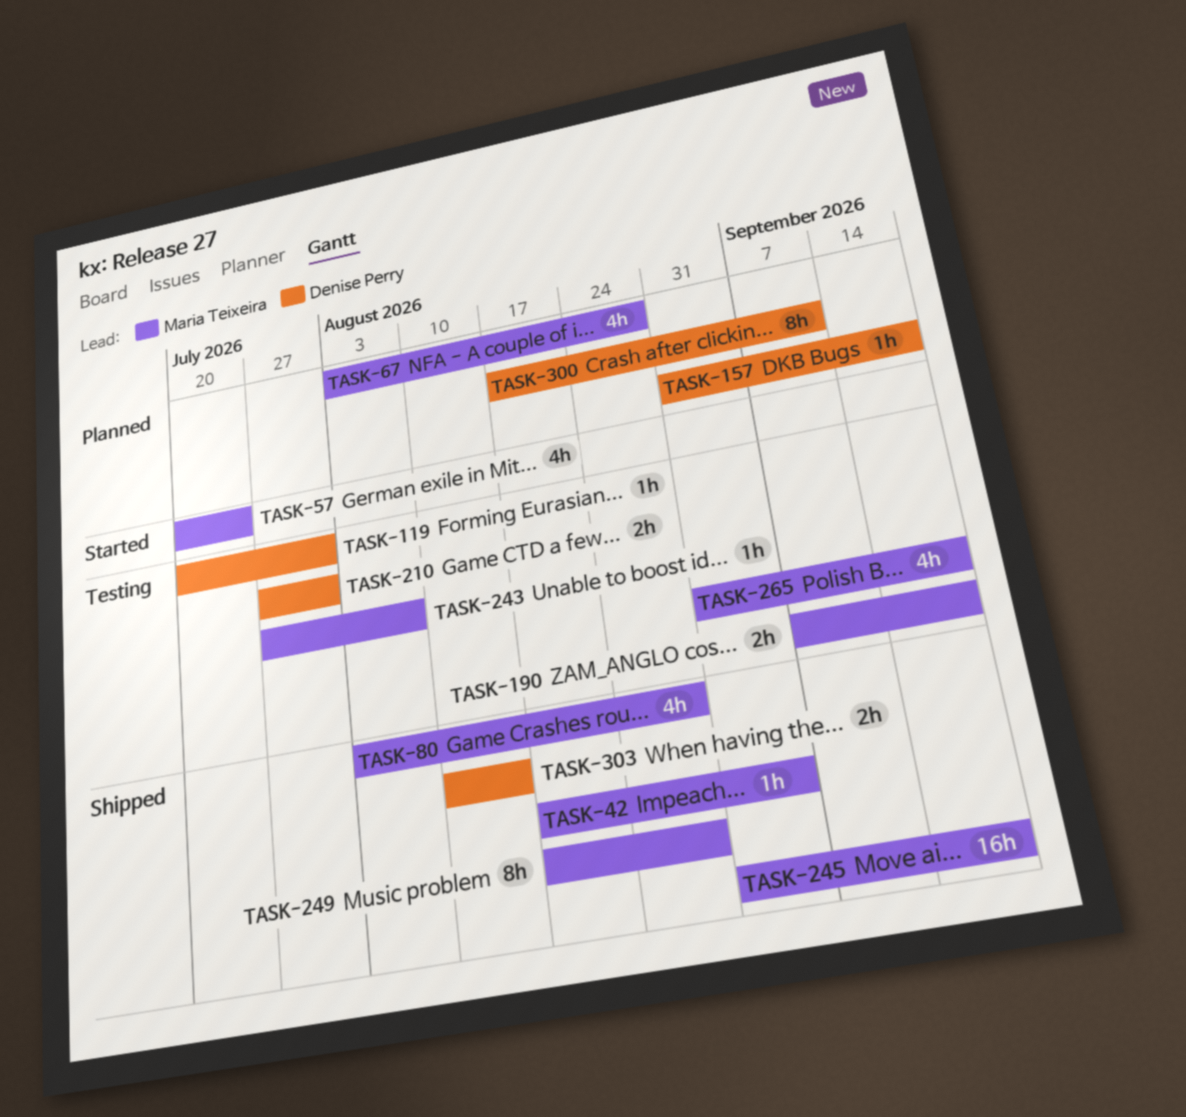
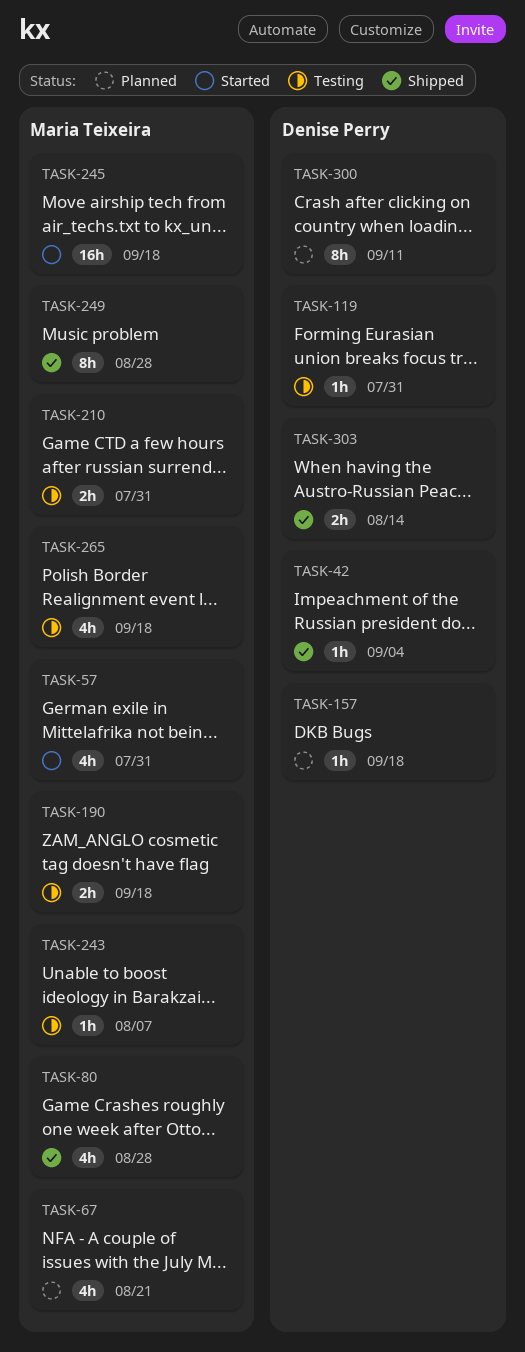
TASK-42, owner: Maria Teixeira -> Denise Perry
TASK-57, due: Jul 24 -> Jul 31
TASK-67, due: Aug 28 -> Aug 21
TASK-210, owner: Denise Perry -> Maria Teixeira
TASK-245, status: Shipped -> Started

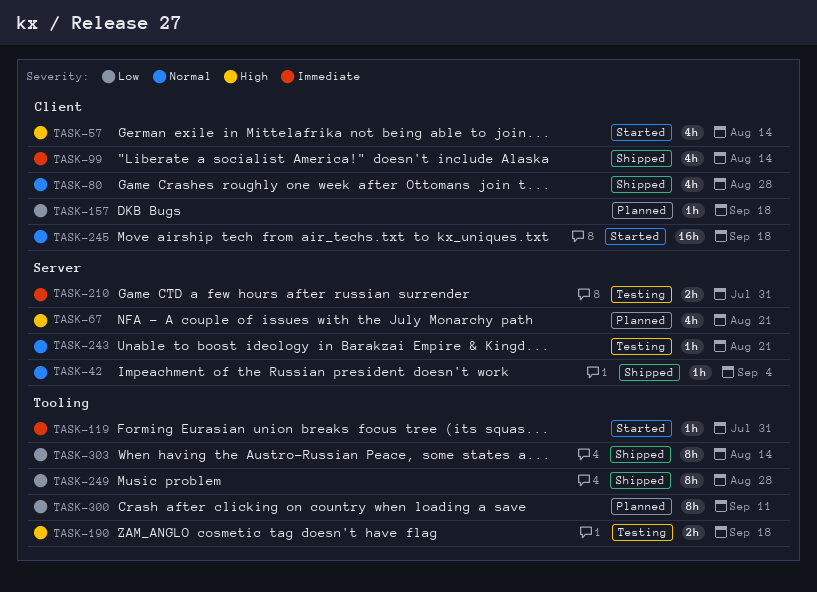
TASK-57, due: Jul 31 -> Aug 14
TASK-99: none -> present
TASK-119, status: Testing -> Started
TASK-243, due: Aug 7 -> Aug 21
TASK-265: present -> none
TASK-303, estimate: 2h -> 8h

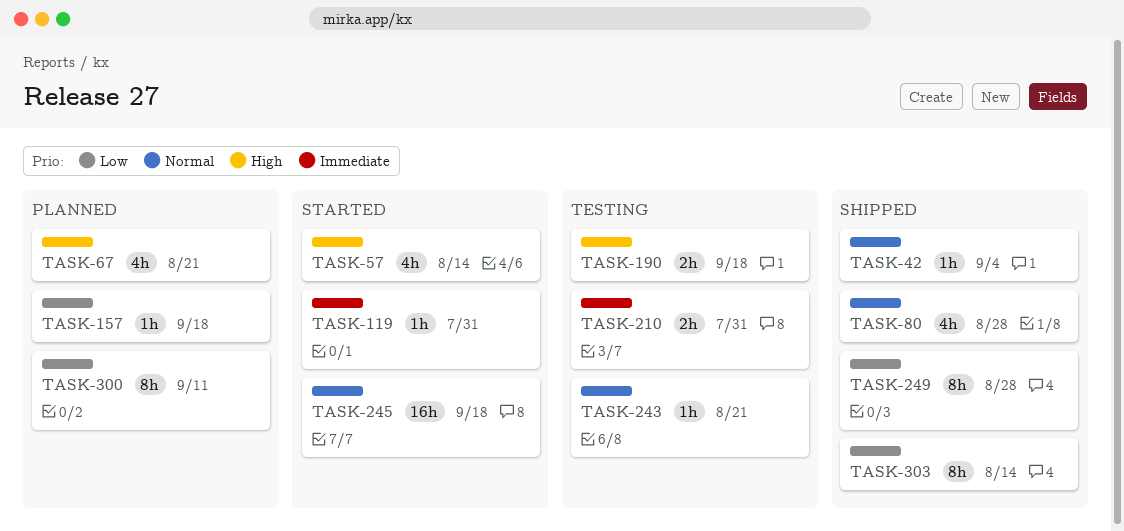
TASK-99: present -> none

